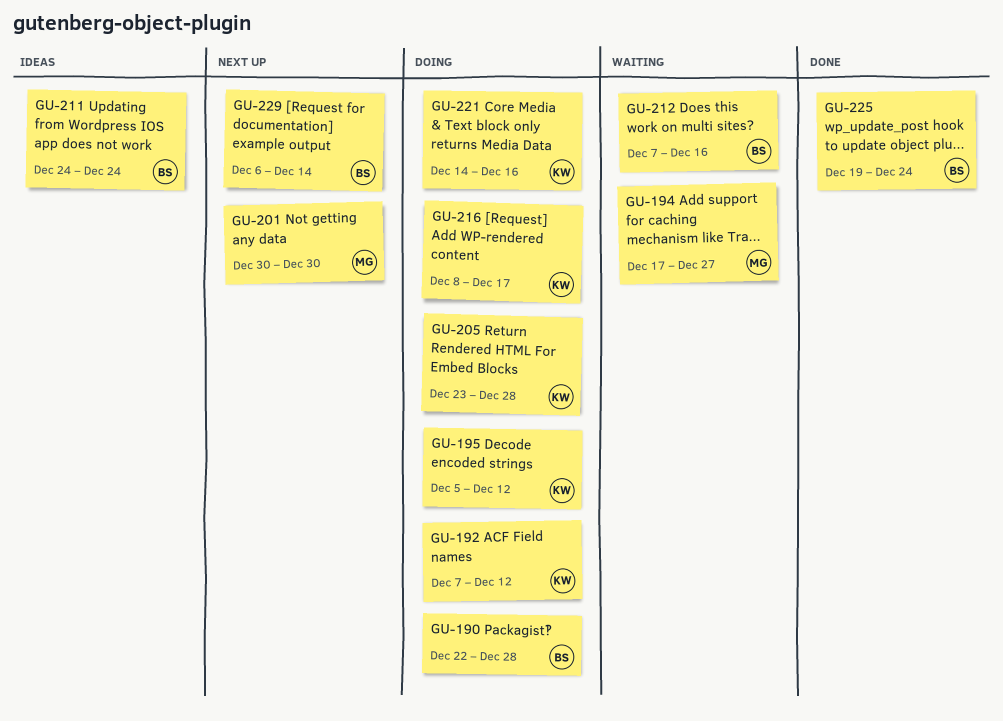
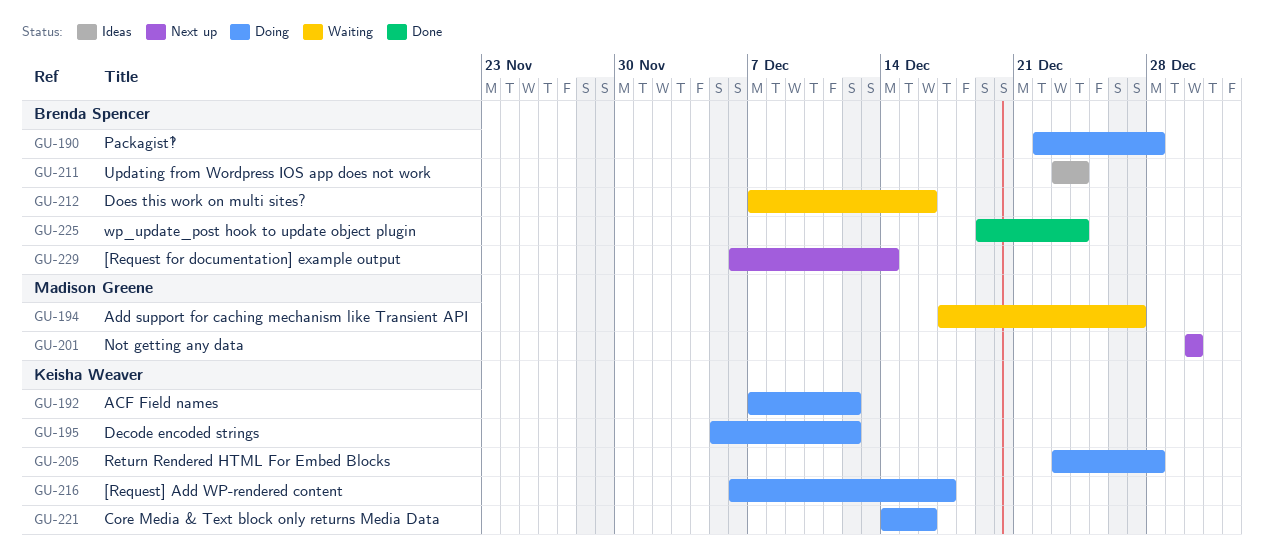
GU-211, start: Dec 24 -> Dec 23
GU-216, start: Dec 8 -> Dec 6

